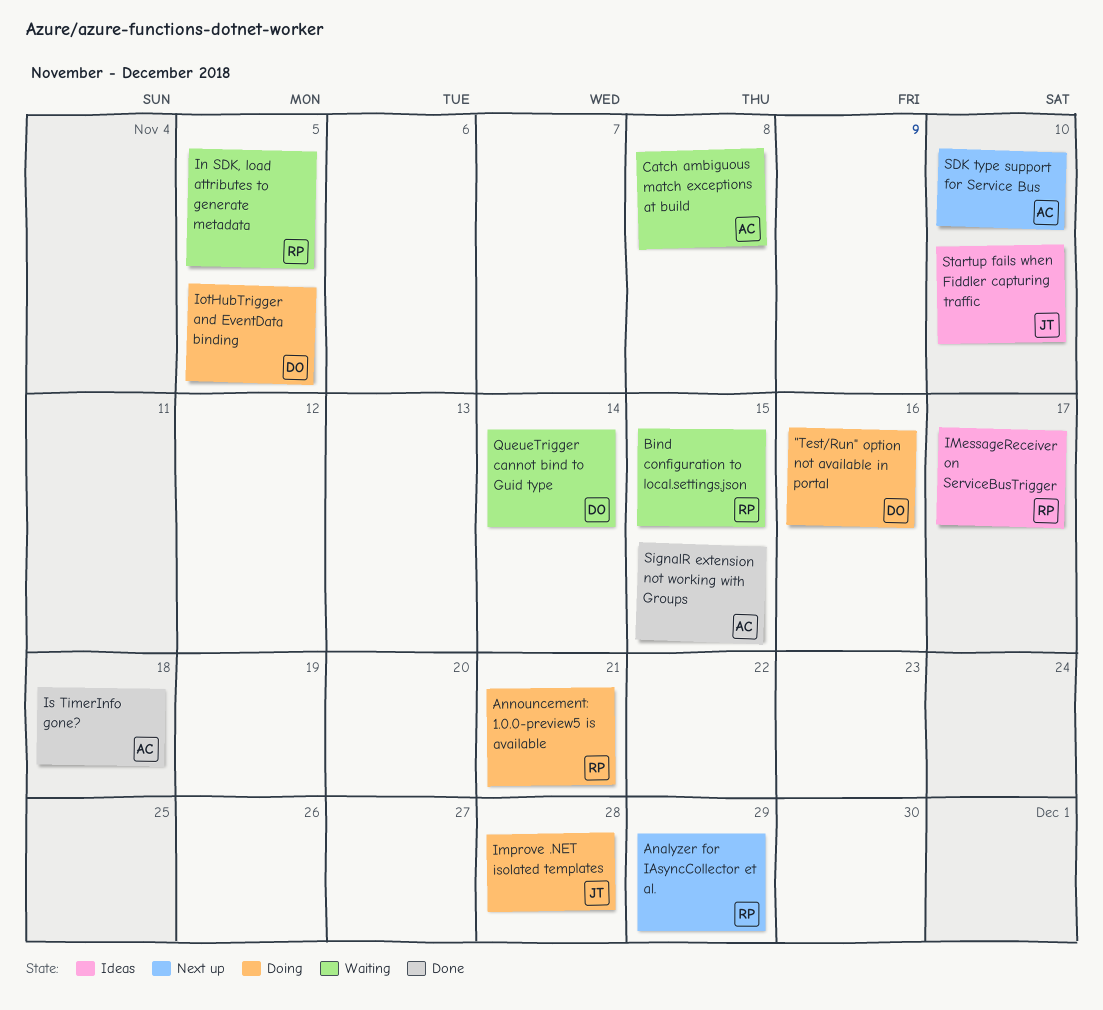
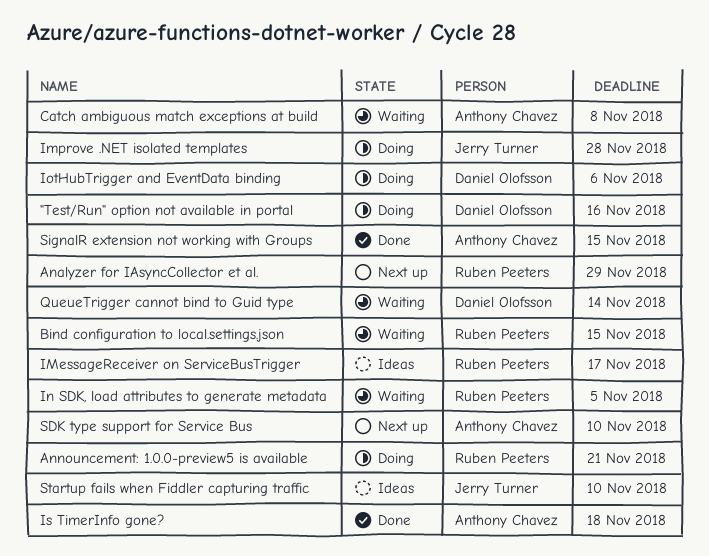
IotHubTrigger and EventData binding, due: Nov 5 -> Nov 6

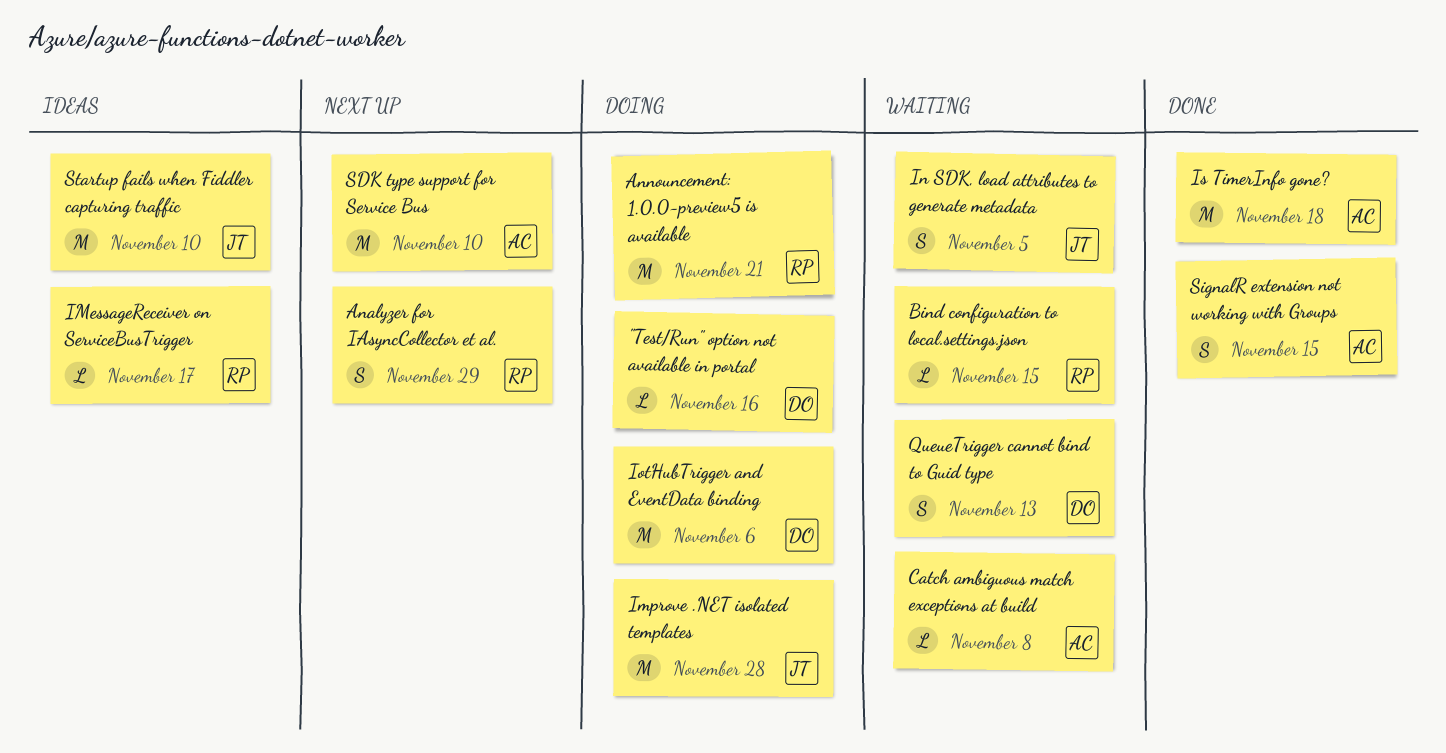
In SDK, load attributes to generate metadata, owner: Ruben Peeters -> Jerry Turner
QueueTrigger cannot bind to Guid type, due: Nov 14 -> Nov 13

